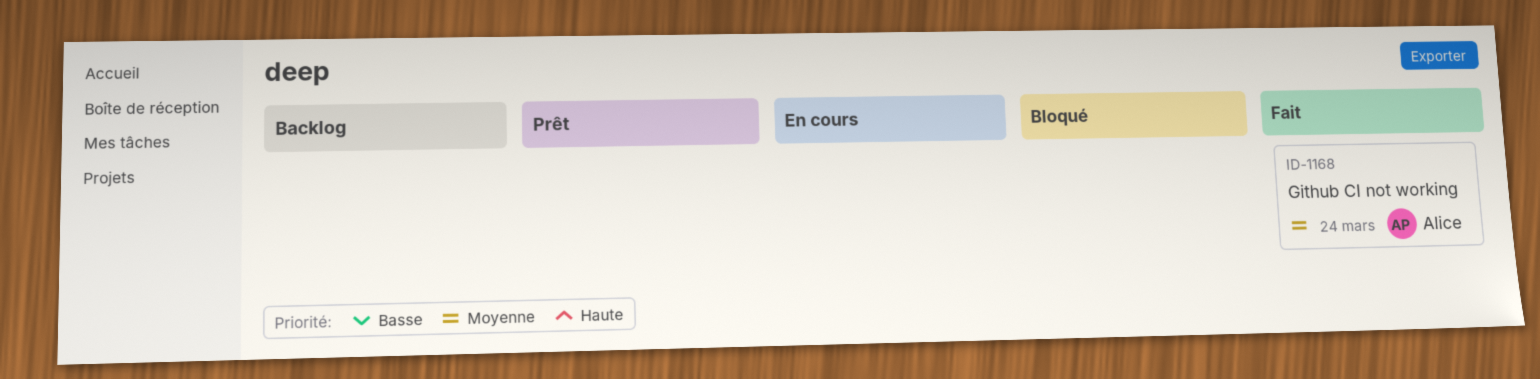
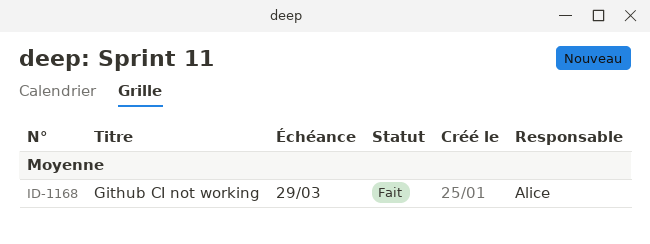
ID-1168, due: Mar 24 -> Mar 29

